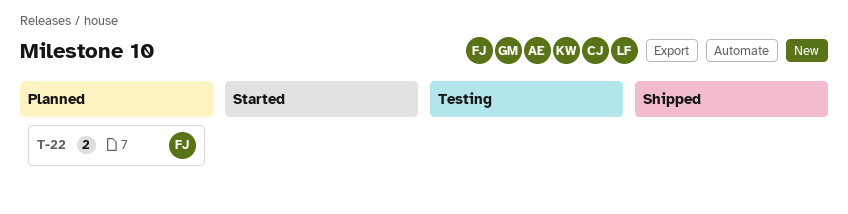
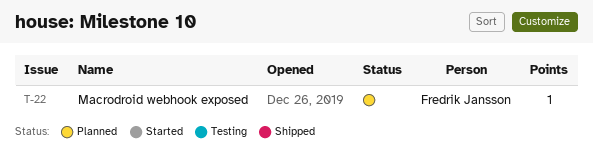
T-22, estimate: 2 -> 1

